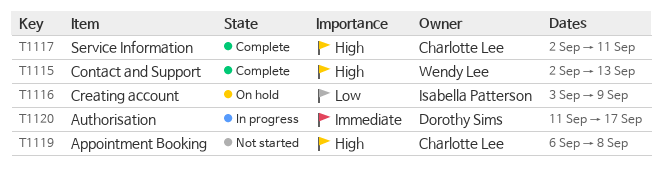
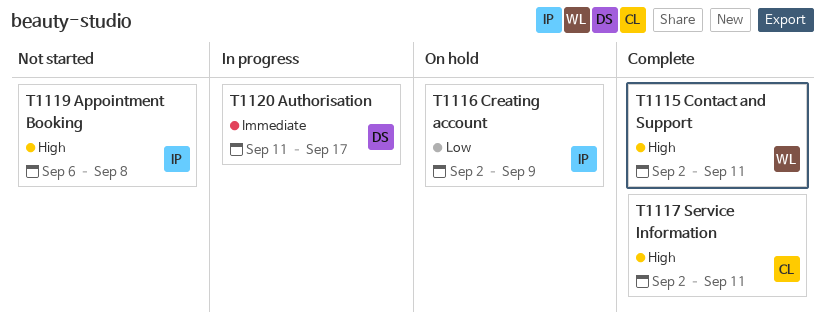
T1115, due: Sep 13 -> Sep 11
T1116, start: Sep 3 -> Sep 2
T1119, owner: Charlotte Lee -> Isabella Patterson

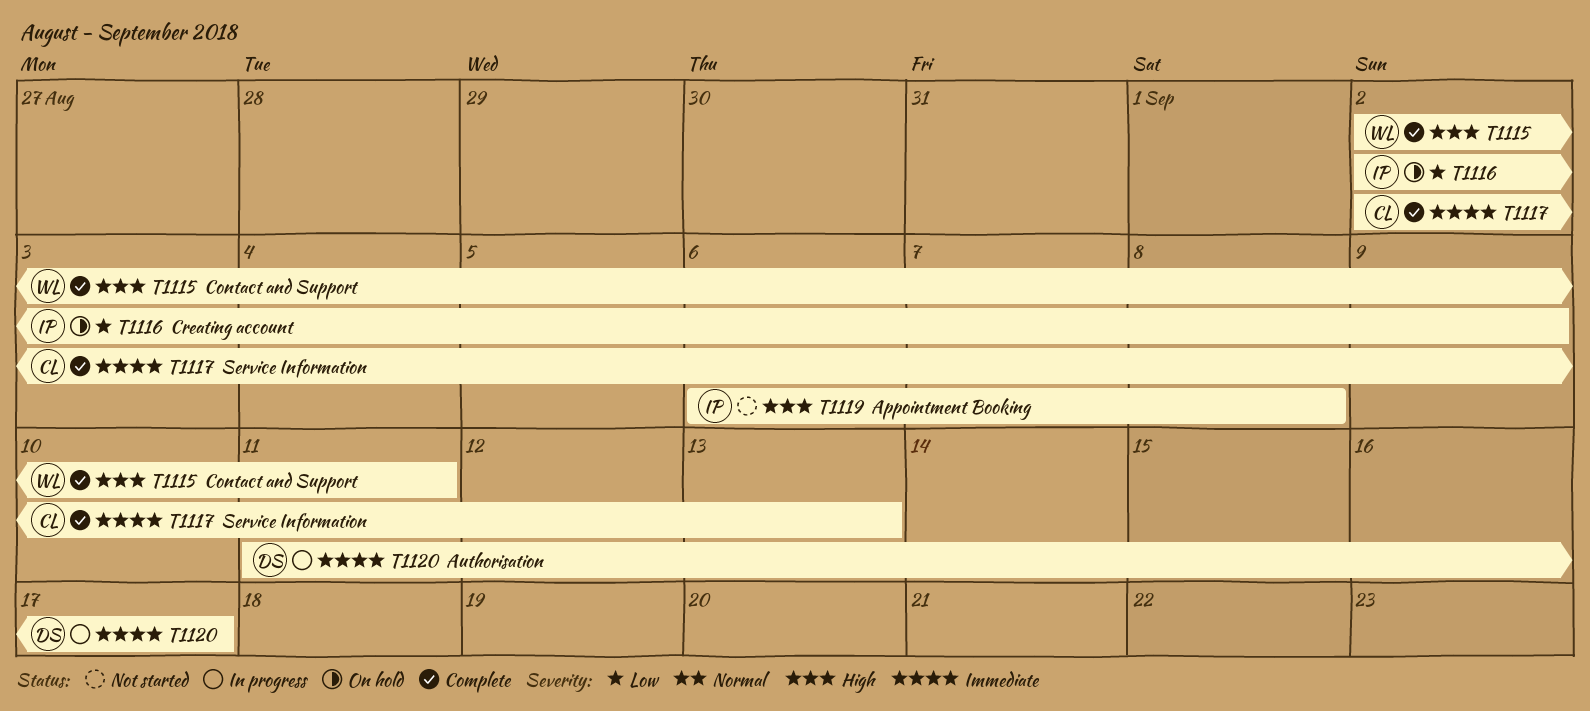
T1117, priority: High -> Immediate
T1117, due: Sep 11 -> Sep 13

